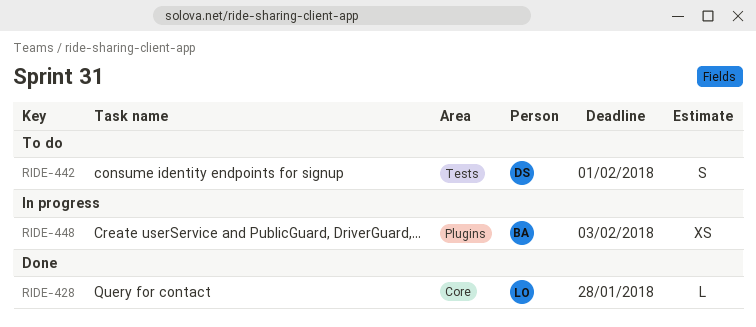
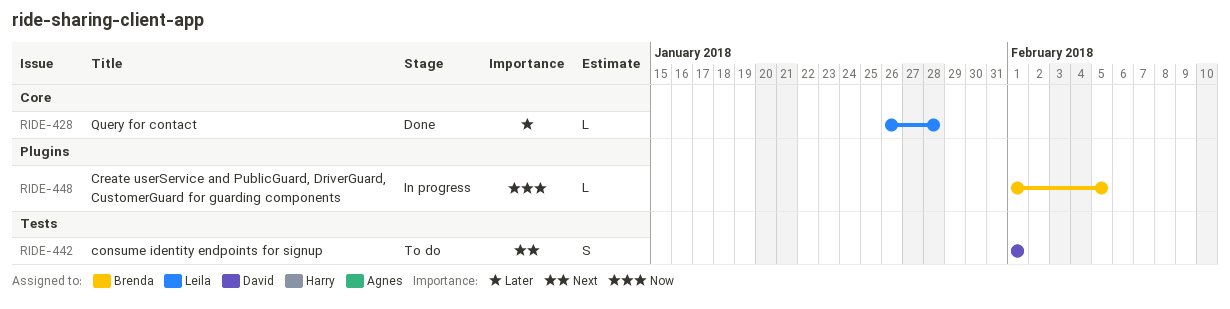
RIDE-448, estimate: XS -> L
RIDE-448, due: Feb 3 -> Feb 5

